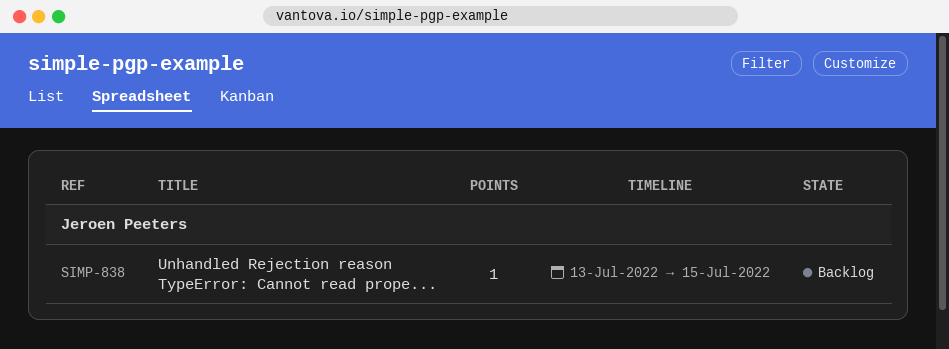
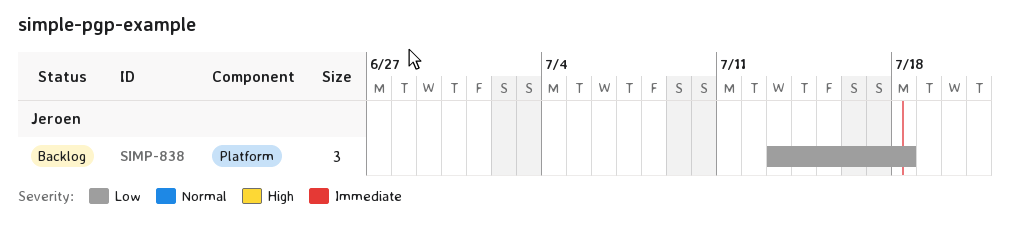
SIMP-838, estimate: 1 -> 3
SIMP-838, due: Jul 15 -> Jul 18

